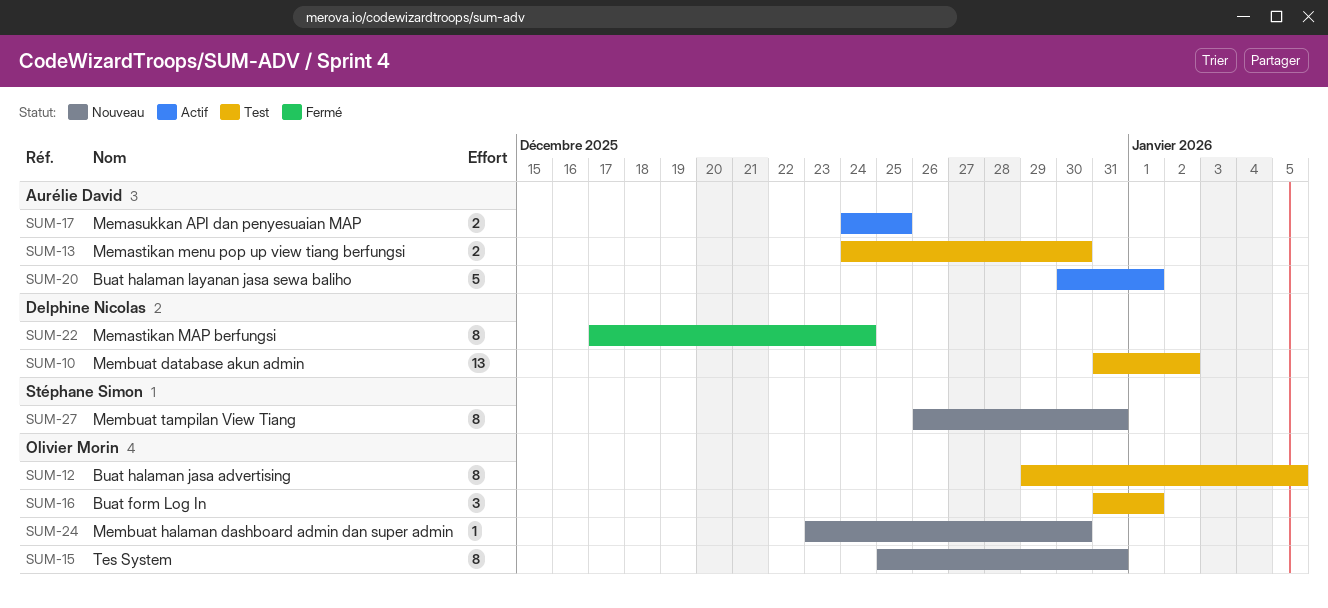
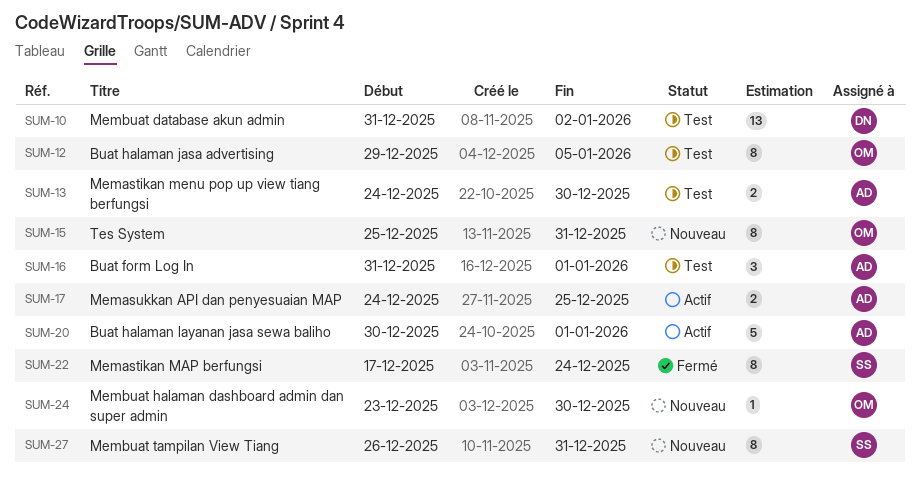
SUM-16, owner: Olivier Morin -> Aurélie David
SUM-22, owner: Delphine Nicolas -> Stéphane Simon

